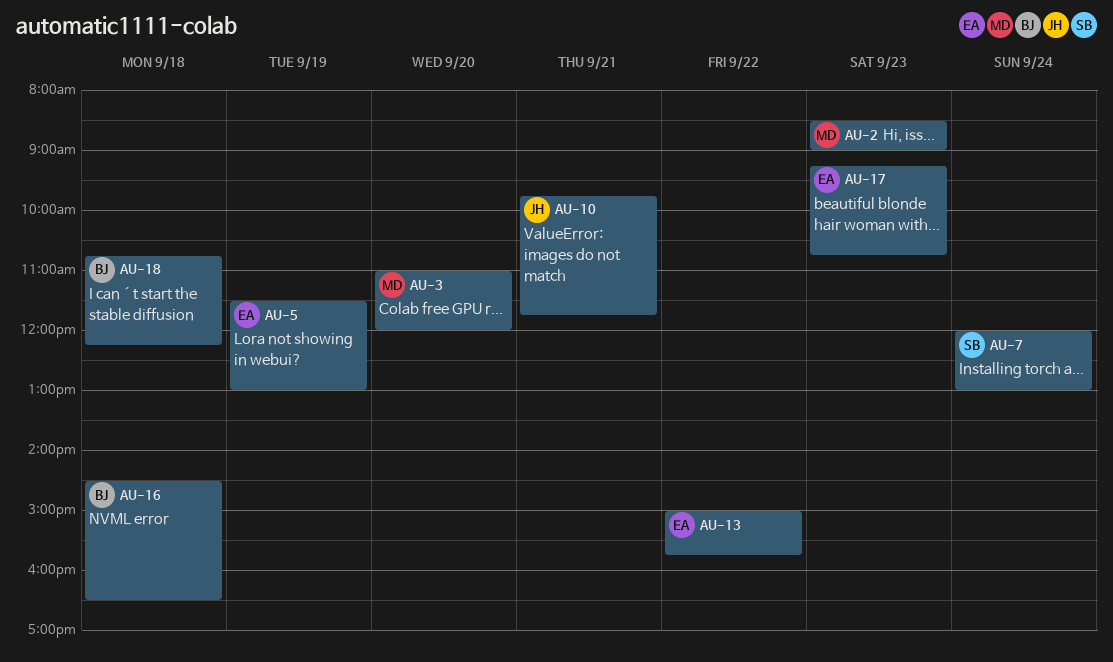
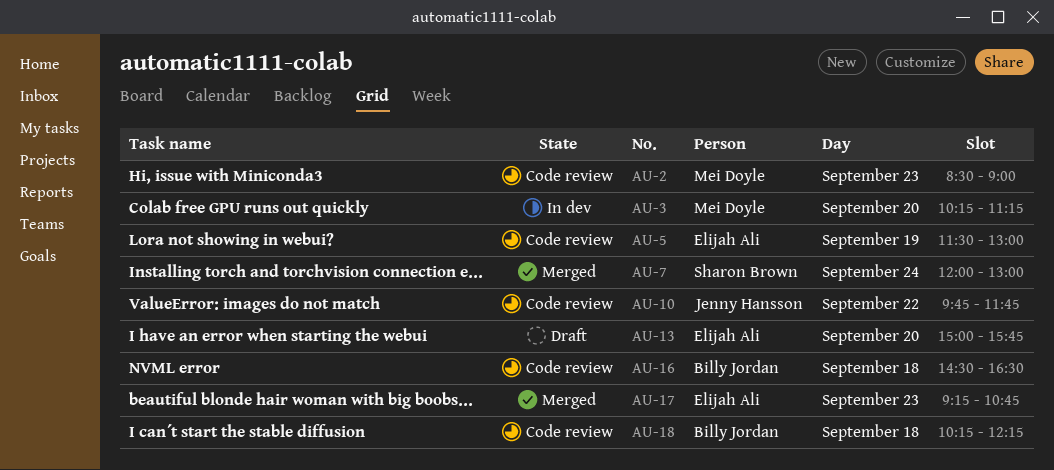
AU-3, begins: 11:00 -> 10:15
AU-3, ends: 12:00 -> 11:15
AU-10, day: Sep 21 -> Sep 22
AU-13, day: Sep 22 -> Sep 20
AU-18, begins: 10:45 -> 10:15

